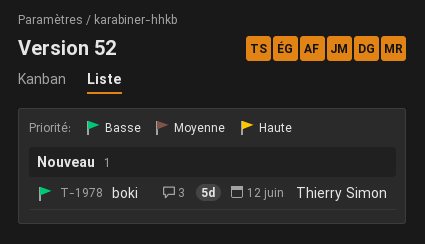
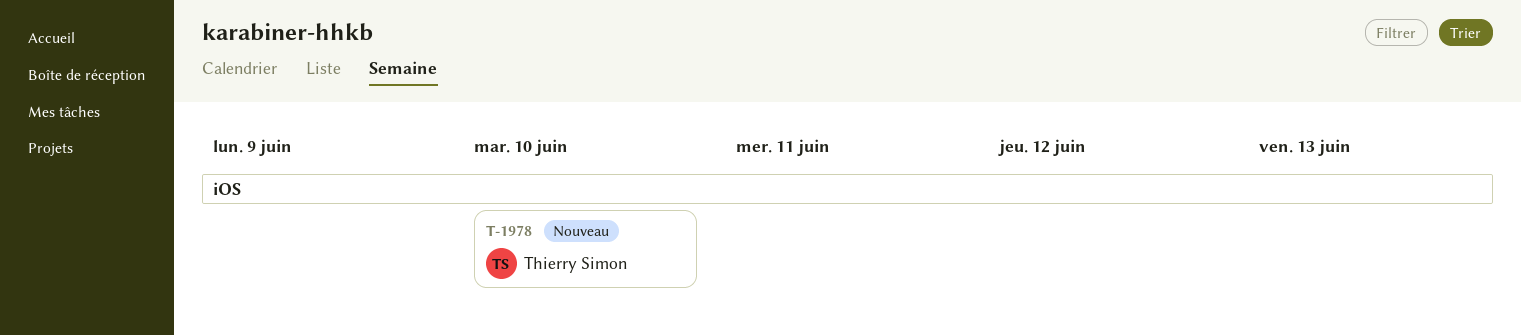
T-1978, due: Jun 12 -> Jun 10

